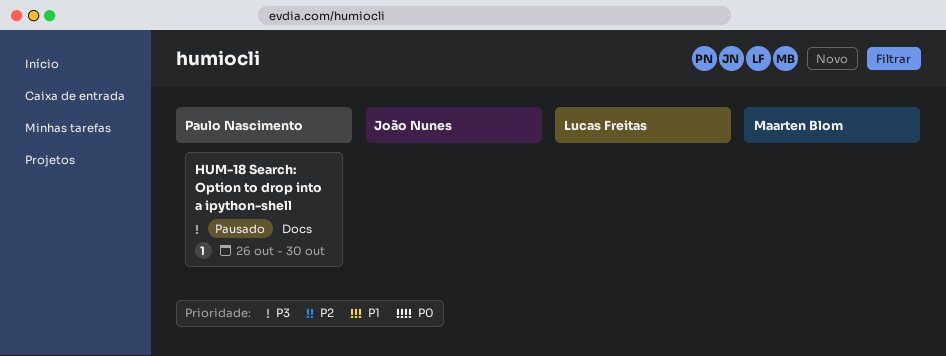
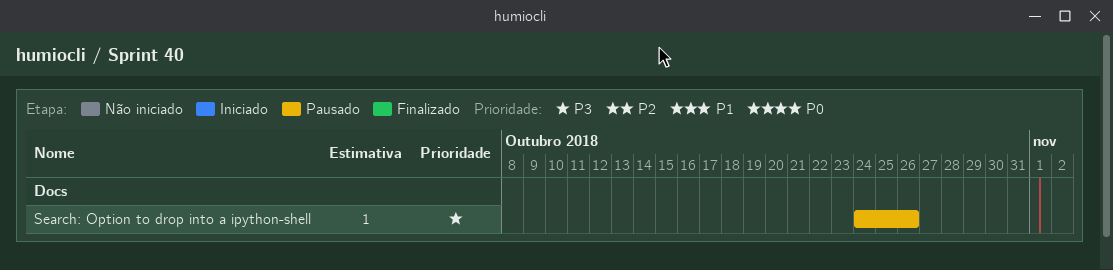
Search: Option to drop into a ipython-shell, start: Oct 26 -> Oct 24
Search: Option to drop into a ipython-shell, due: Oct 30 -> Oct 26

